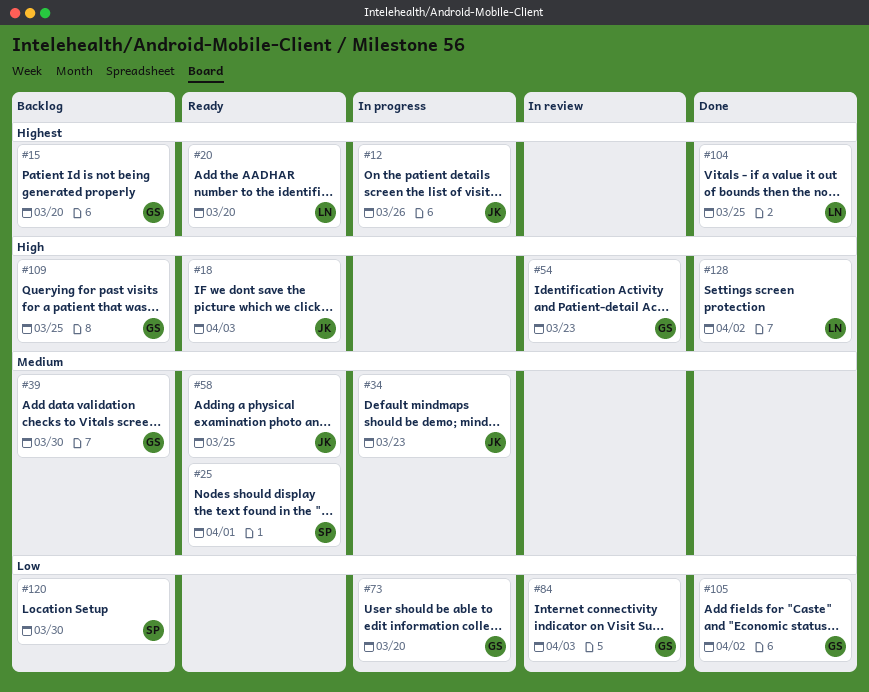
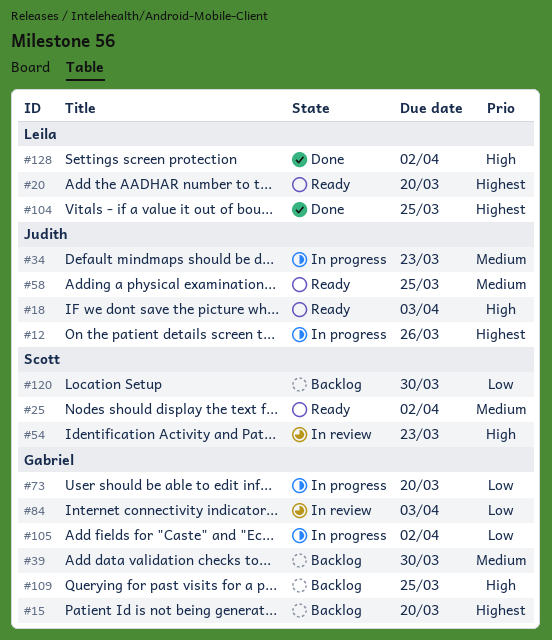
#25, due: Apr 1 -> Apr 2
#54, owner: Gabriel -> Scott
#105, status: Done -> In progress

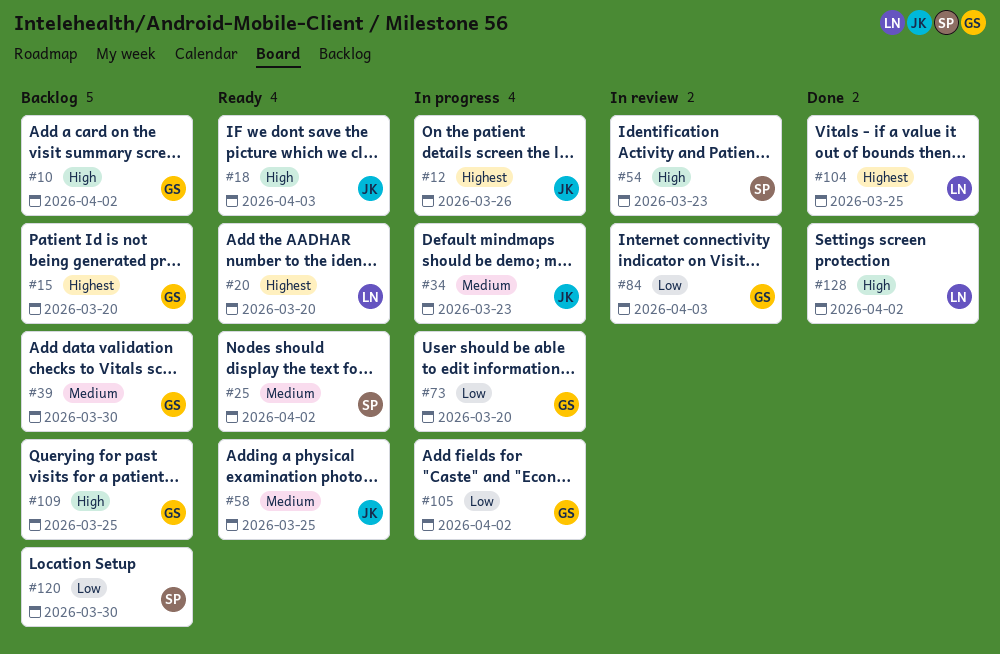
#10: none -> present

